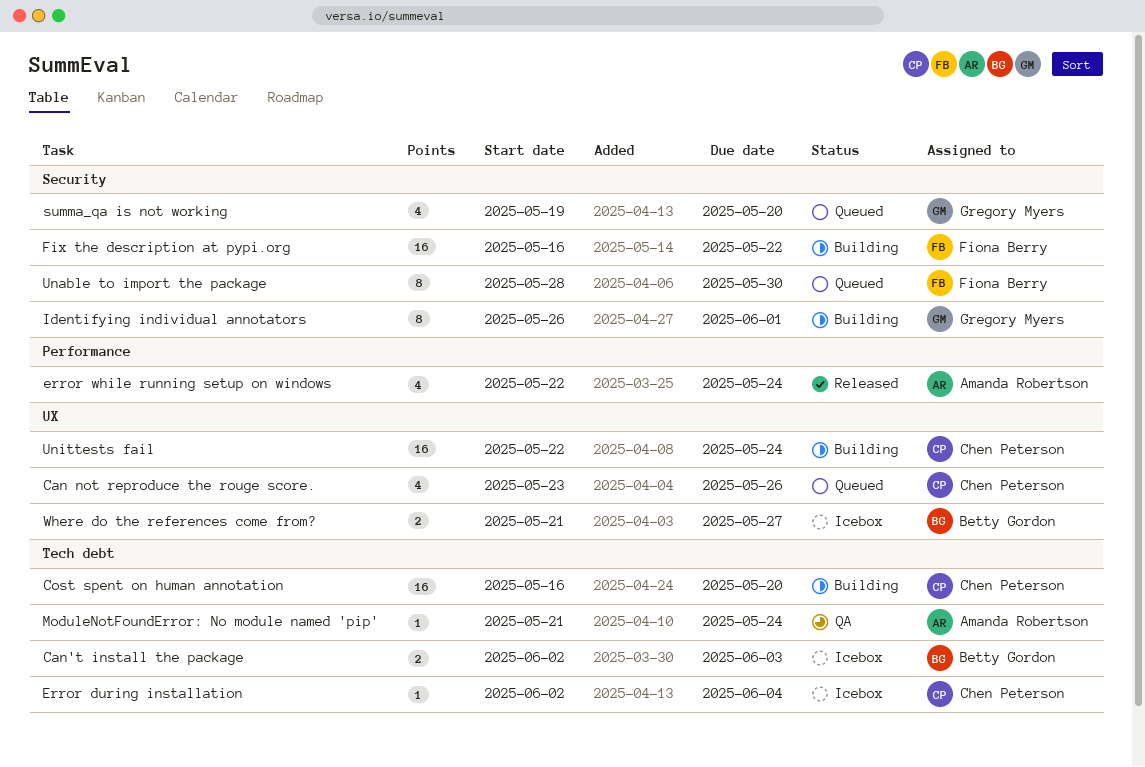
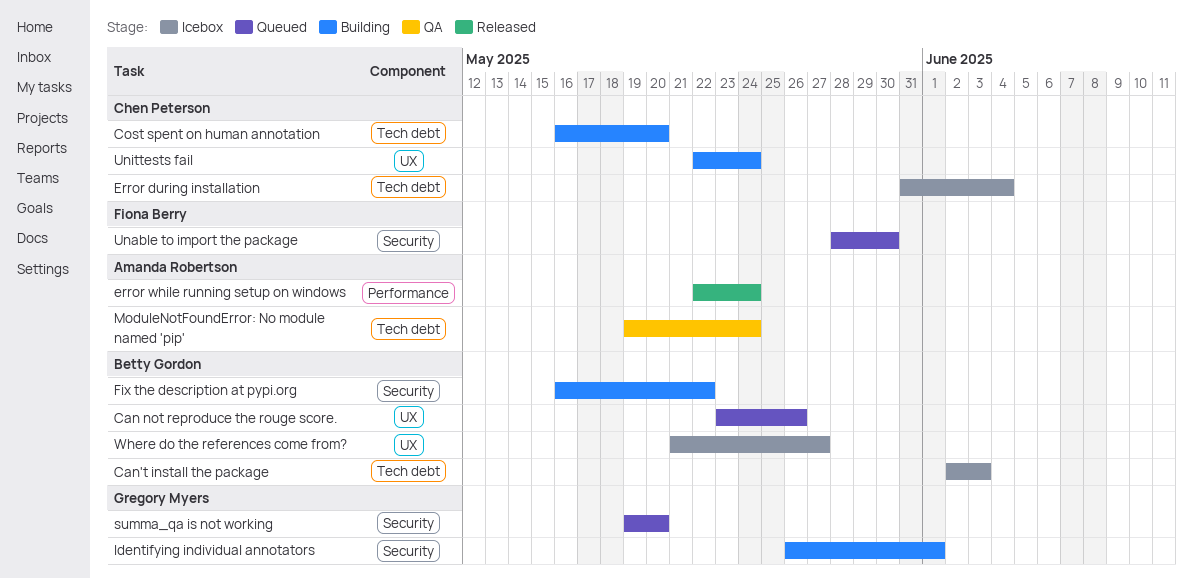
Can not reproduce the rouge score., owner: Chen Peterson -> Betty Gordon
Error during installation, start: Jun 2 -> May 31
Fix the description at pypi.org, owner: Fiona Berry -> Betty Gordon
ModuleNotFoundError: No module named 'pip', start: May 21 -> May 19

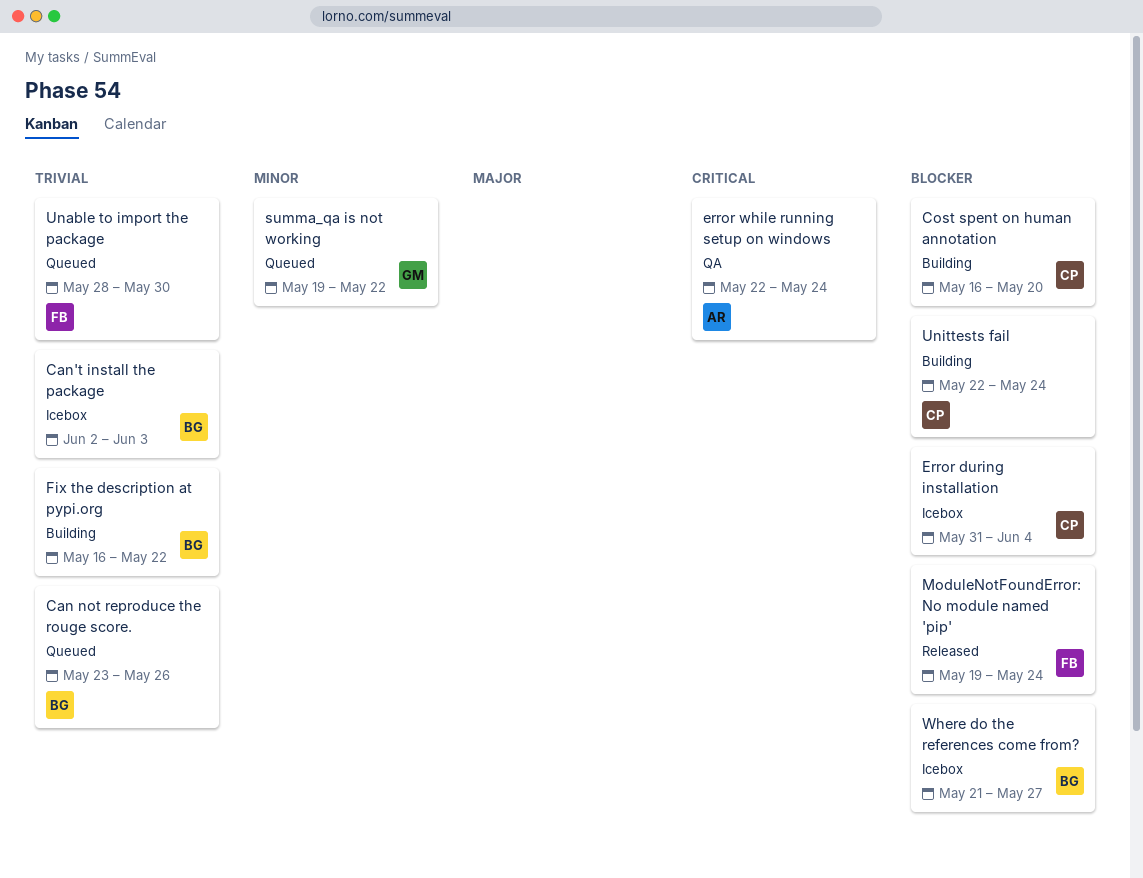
error while running setup on windows, status: Released -> QA
Identifying individual annotators: present -> none
ModuleNotFoundError: No module named 'pip', status: QA -> Released
ModuleNotFoundError: No module named 'pip', owner: Amanda Robertson -> Fiona Berry
summa_qa is not working, due: May 20 -> May 22

